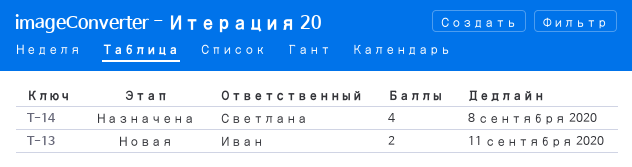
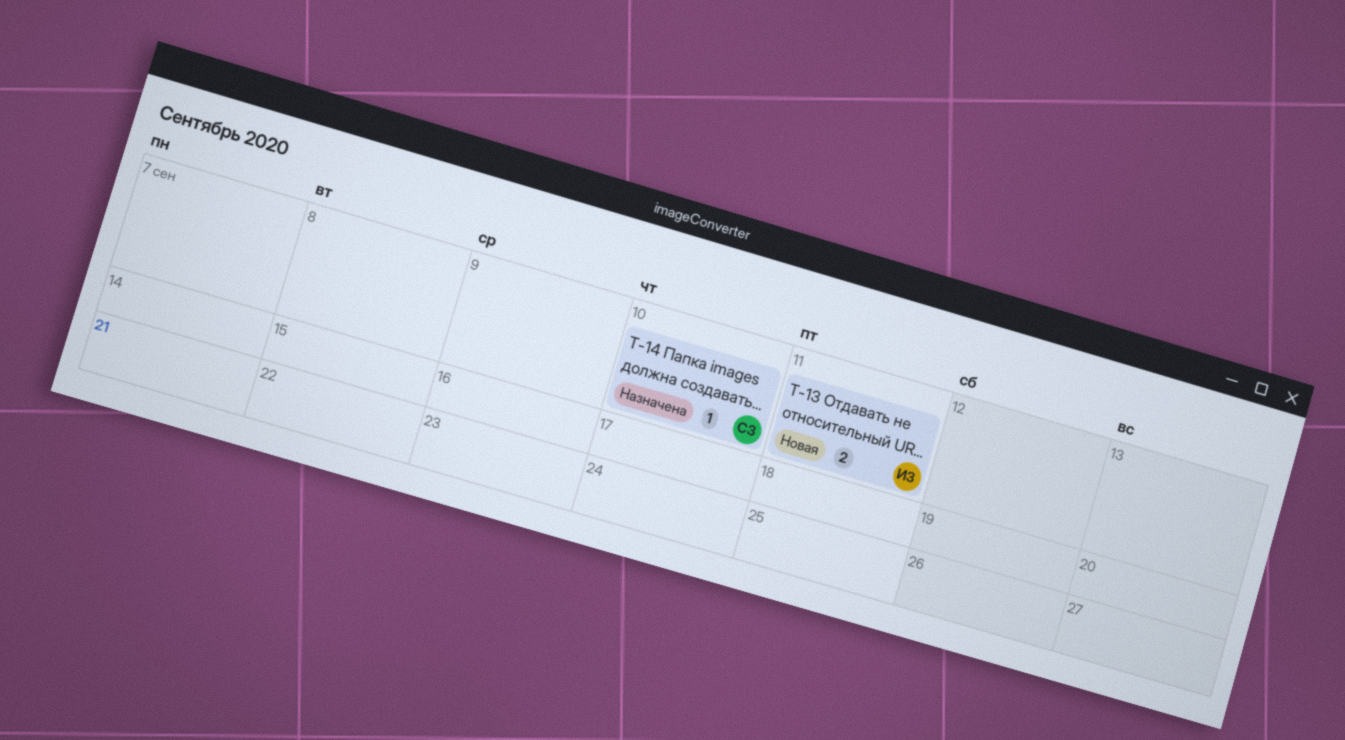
T-14, estimate: 4 -> 1
T-14, due: Sep 8 -> Sep 10

